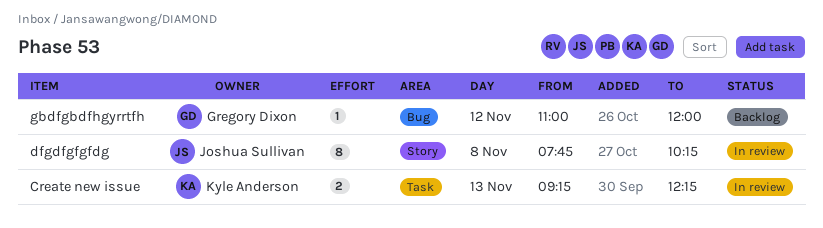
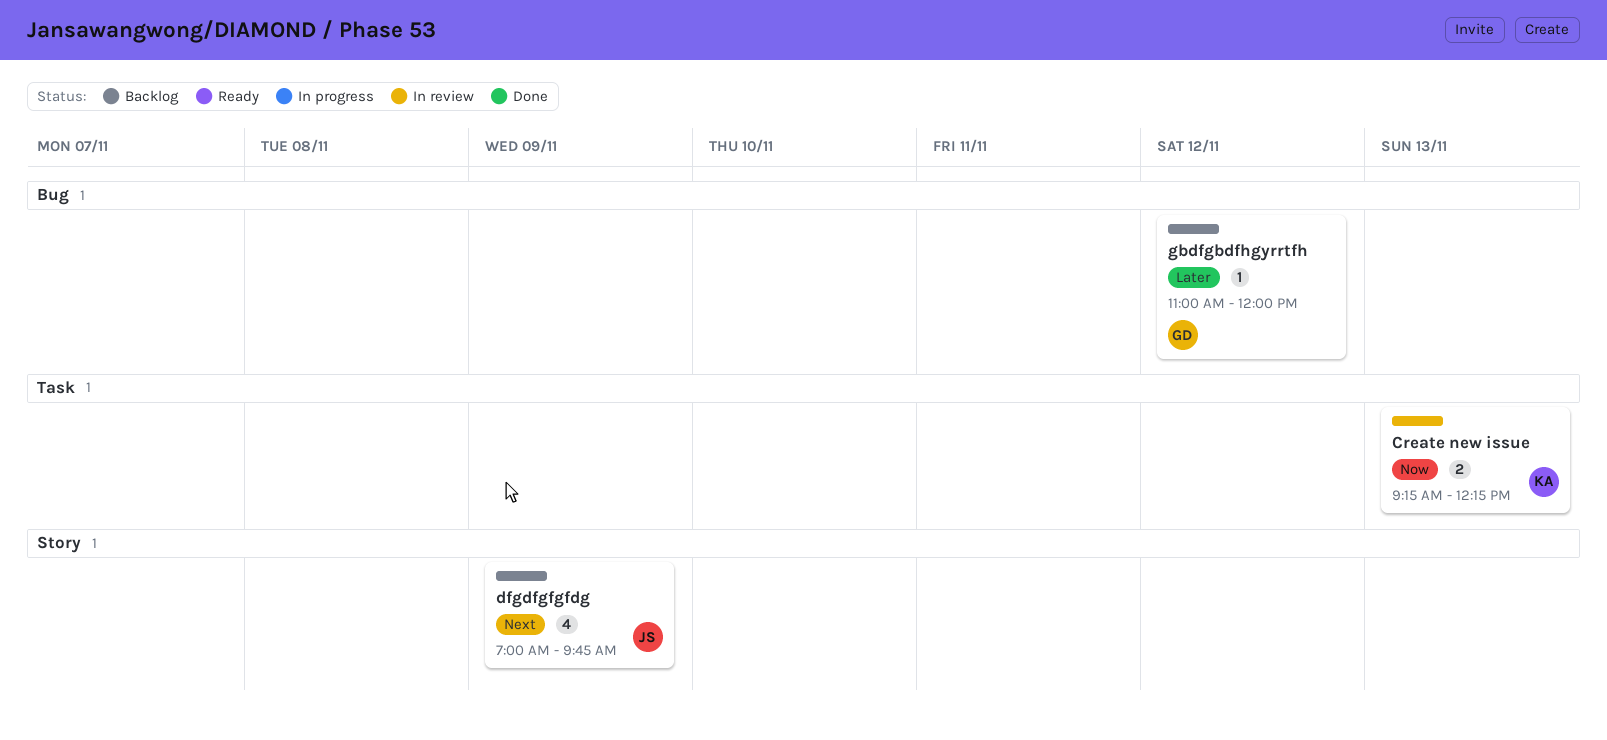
dfgdfgfgfdg, status: In review -> Backlog
dfgdfgfgfdg, estimate: 8 -> 4
dfgdfgfgfdg, day: Nov 8 -> Nov 9
dfgdfgfgfdg, begins: 07:45 -> 07:00
dfgdfgfgfdg, ends: 10:15 -> 09:45

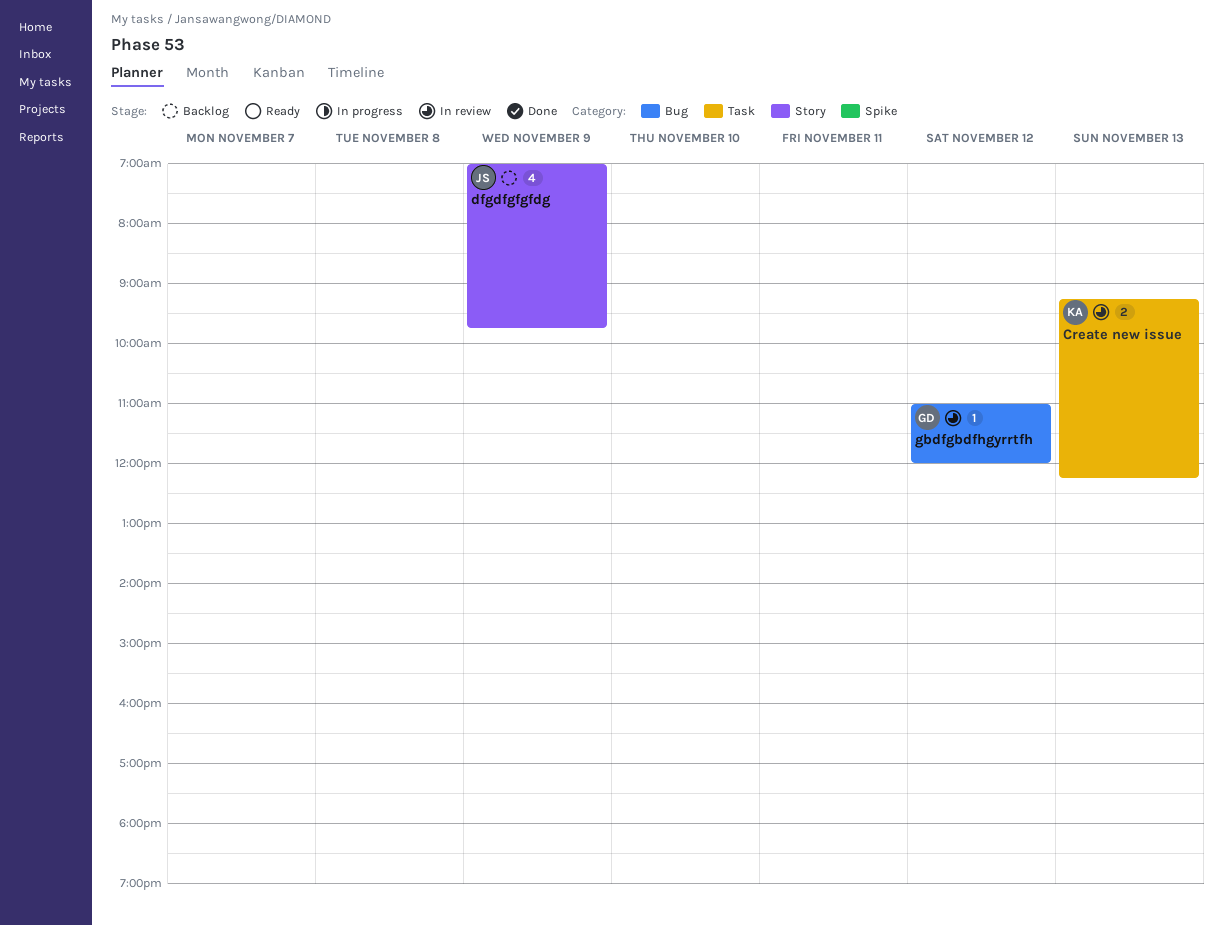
gbdfgbdfhgyrrtfh, status: Backlog -> In review

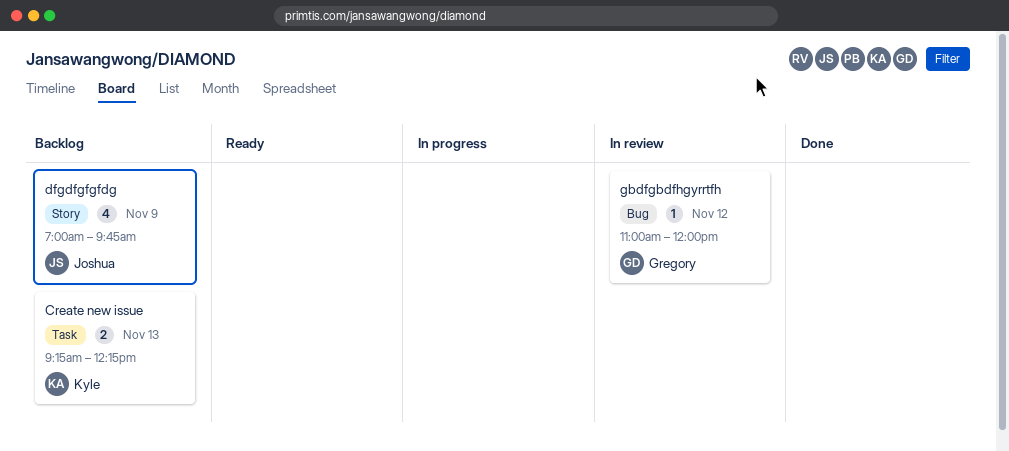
Create new issue, status: In review -> Backlog

